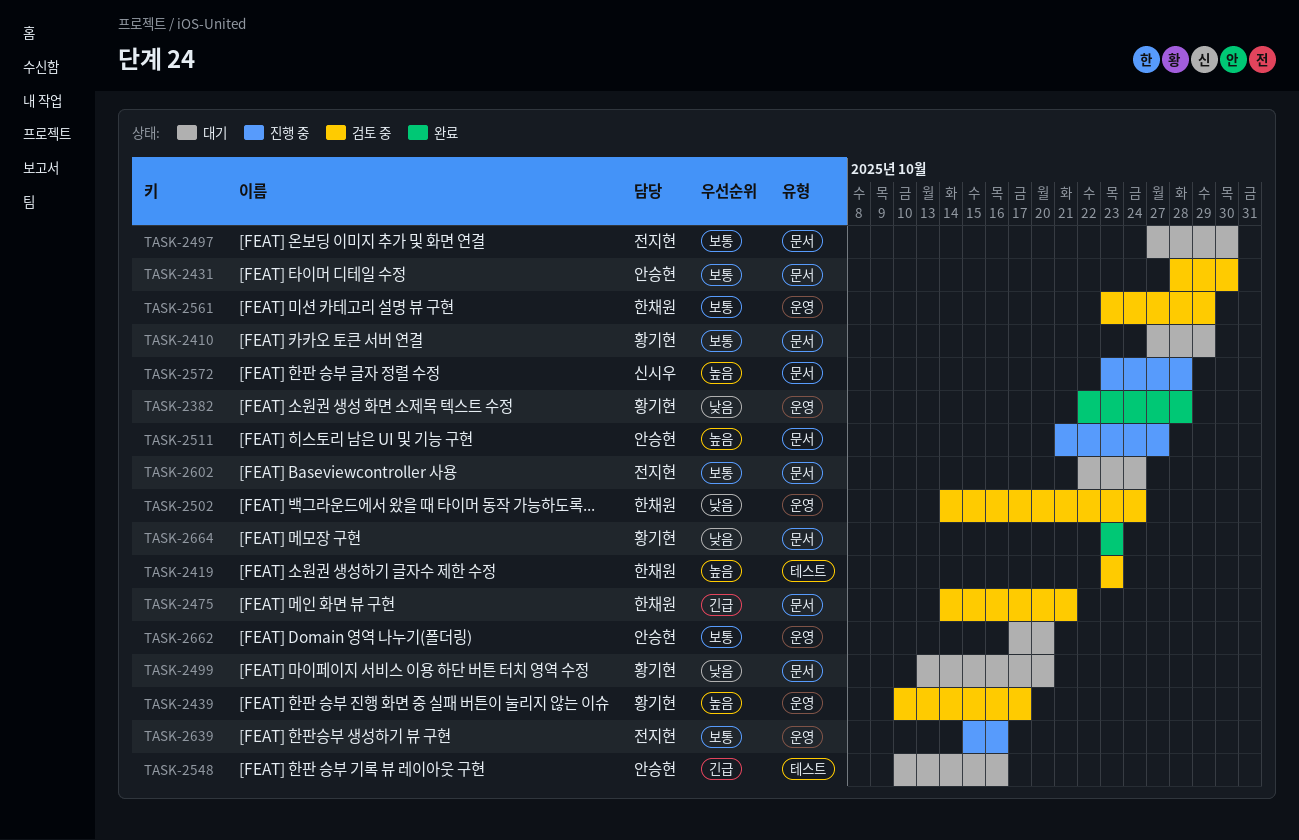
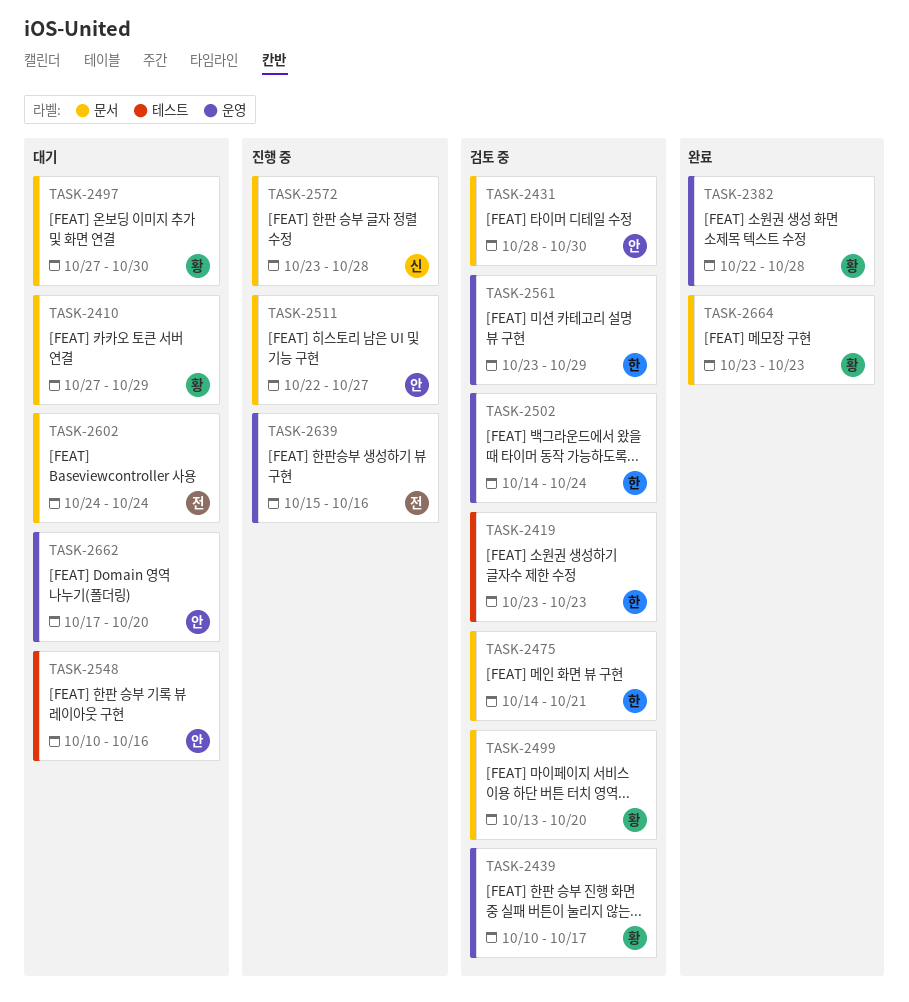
TASK-2497, owner: 전지현 -> 황기현
TASK-2499, status: 대기 -> 검토 중
TASK-2511, start: Oct 21 -> Oct 22
TASK-2602, start: Oct 22 -> Oct 24

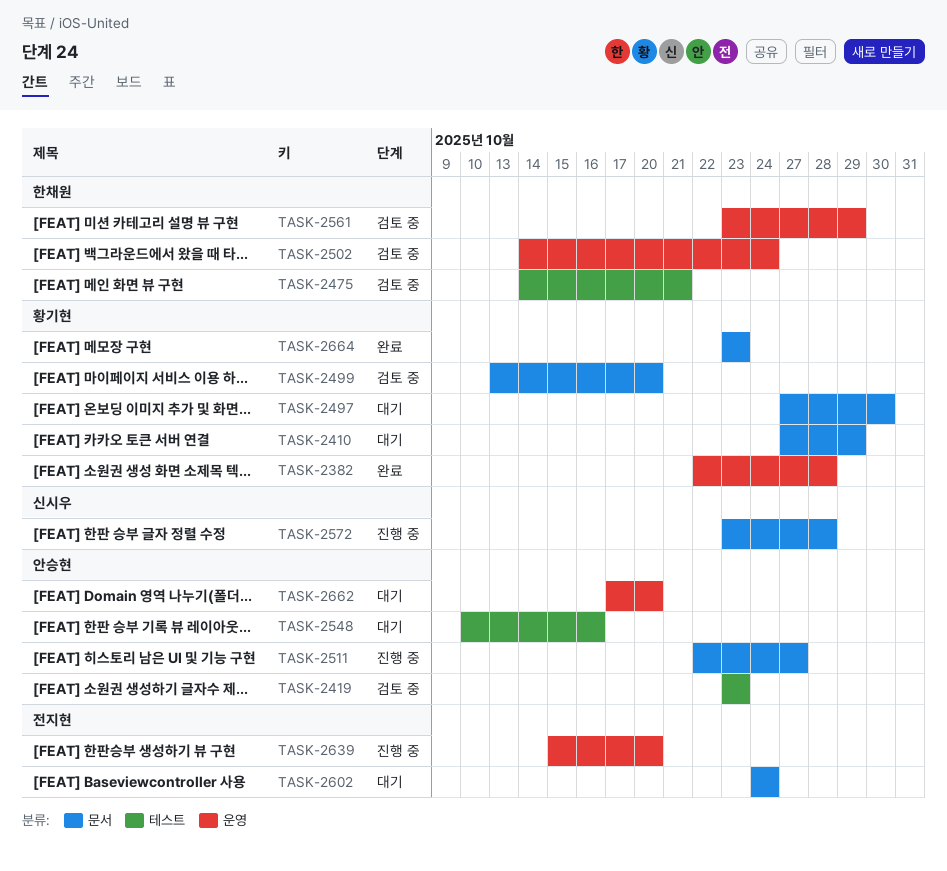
TASK-2419, owner: 한채원 -> 안승현
TASK-2431: present -> none
TASK-2439: present -> none
TASK-2475, label: 문서 -> 테스트
TASK-2639, due: Oct 16 -> Oct 20

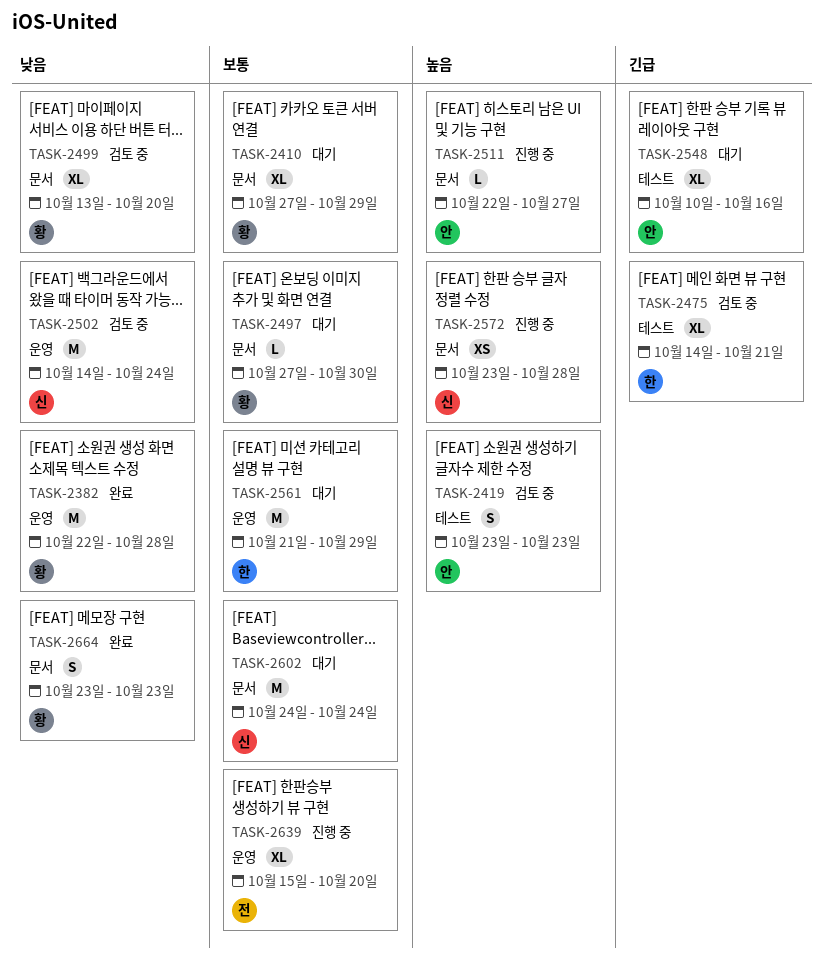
TASK-2502, owner: 한채원 -> 신시우
TASK-2561, status: 검토 중 -> 대기
TASK-2561, start: Oct 23 -> Oct 21
TASK-2602, owner: 전지현 -> 신시우
TASK-2662: present -> none

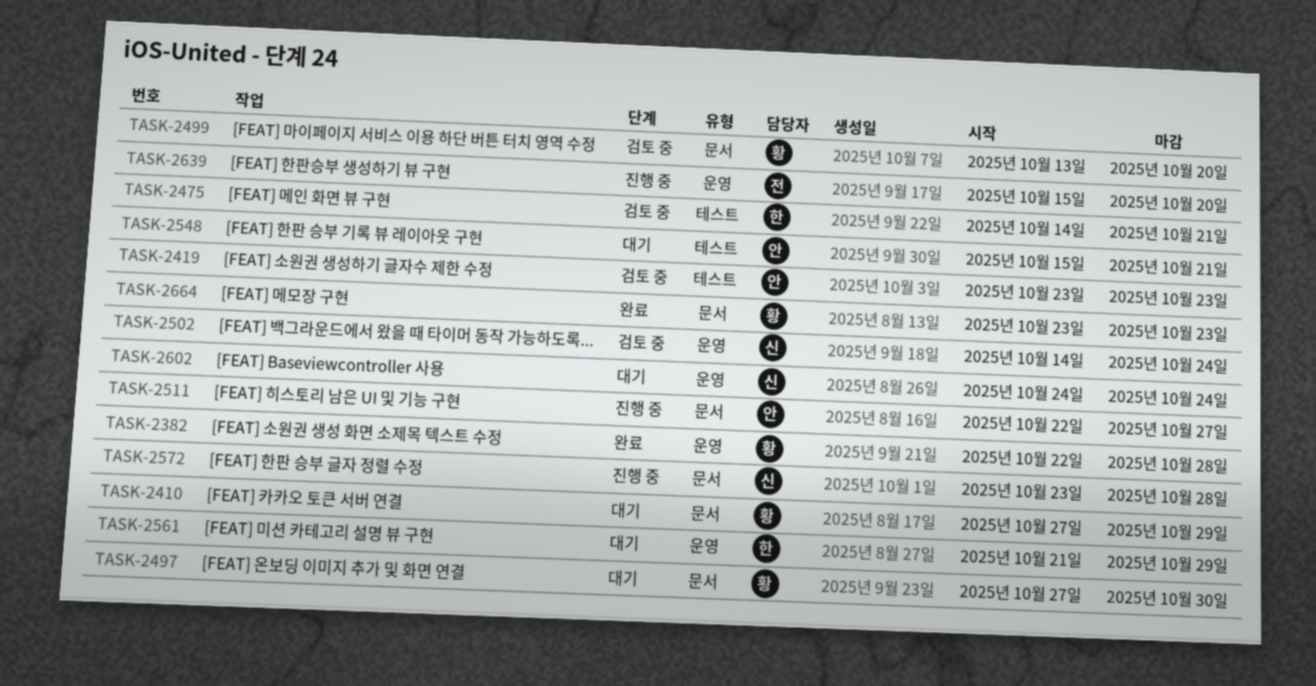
TASK-2548, start: Oct 10 -> Oct 15
TASK-2548, due: Oct 16 -> Oct 21
TASK-2602, label: 문서 -> 운영

